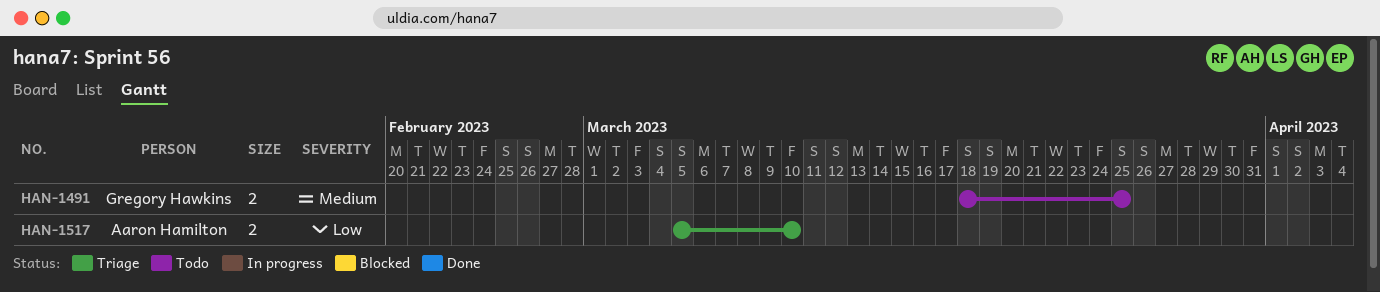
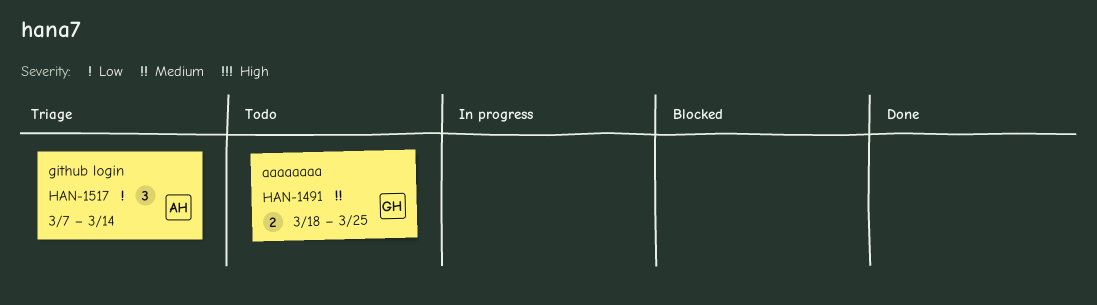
HAN-1517, estimate: 2 -> 3
HAN-1517, start: Mar 5 -> Mar 7
HAN-1517, due: Mar 10 -> Mar 14

